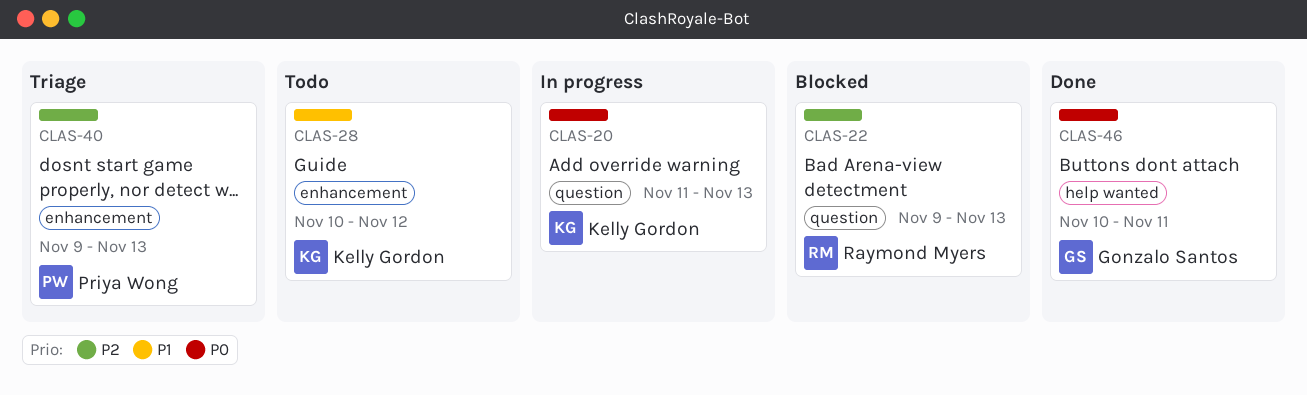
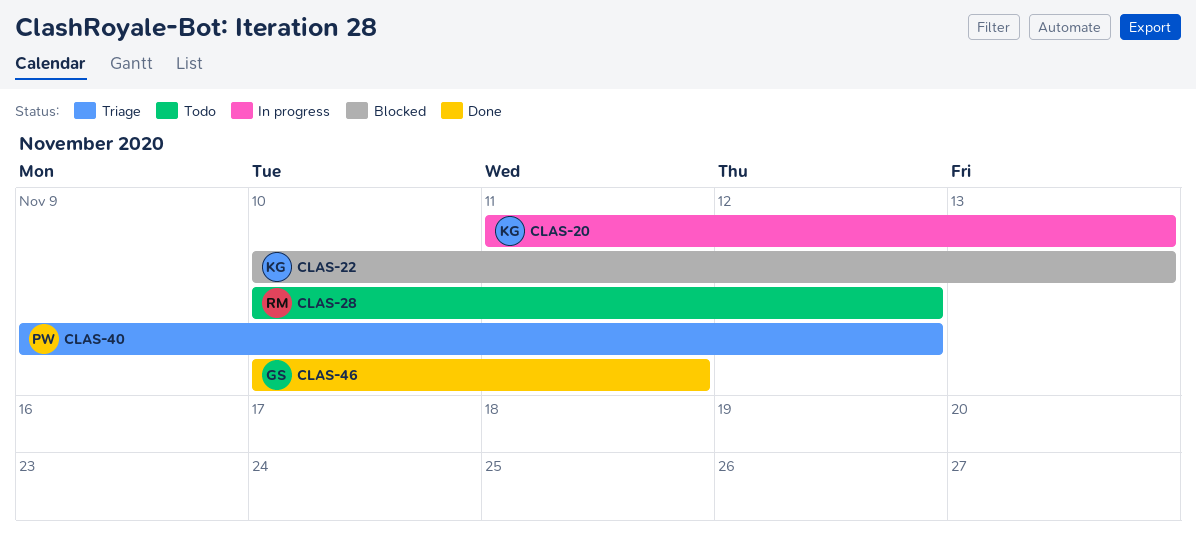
CLAS-22, owner: Raymond Myers -> Kelly Gordon
CLAS-22, start: Nov 9 -> Nov 10
CLAS-28, owner: Kelly Gordon -> Raymond Myers
CLAS-40, due: Nov 13 -> Nov 12

